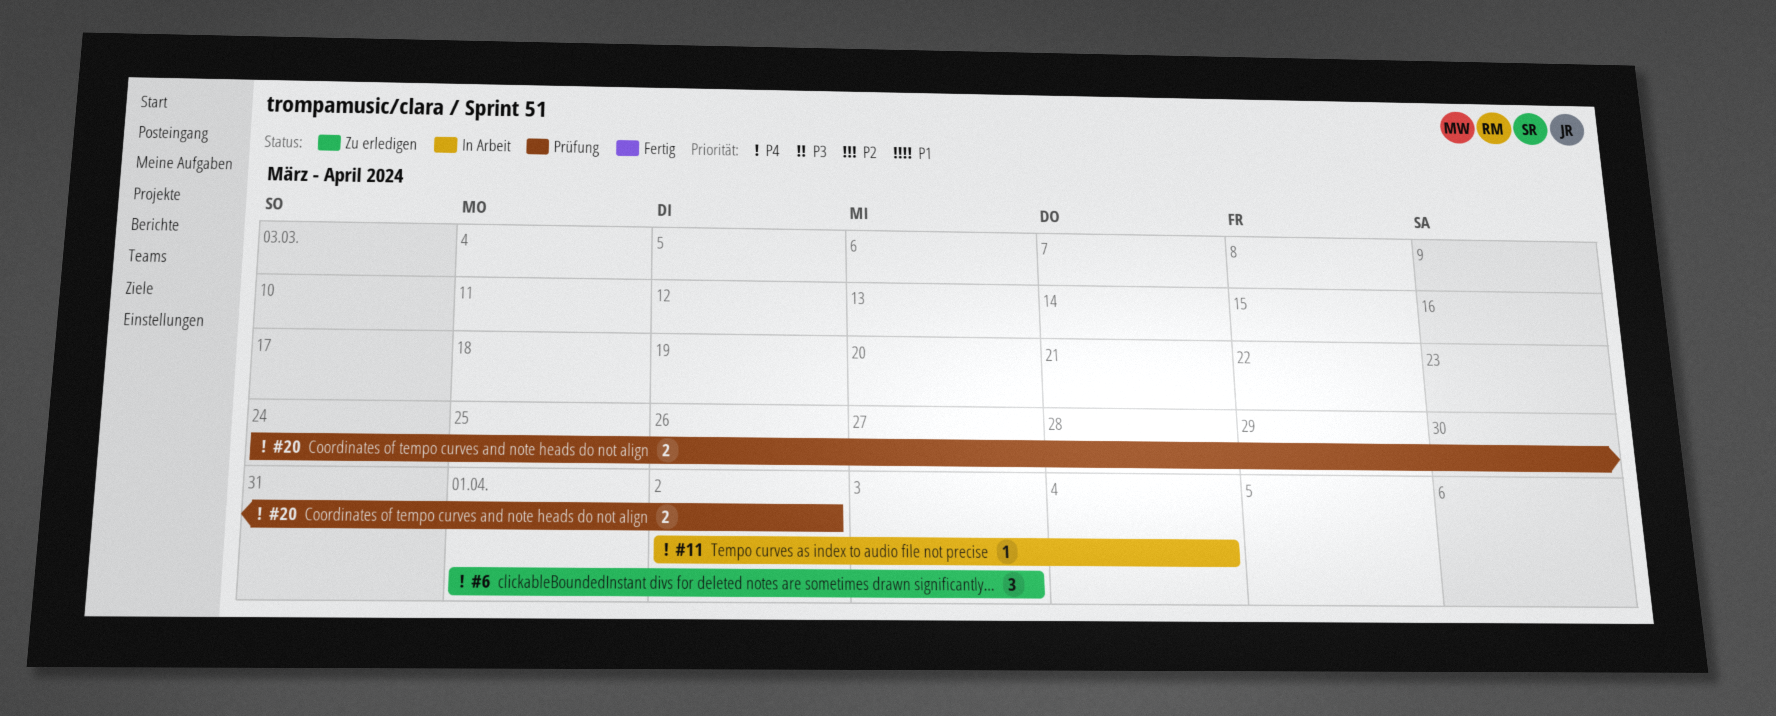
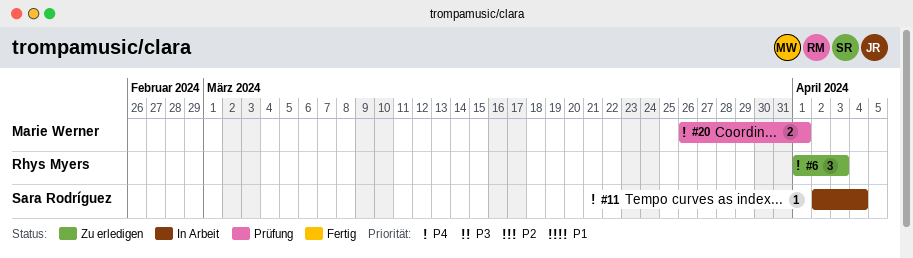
#20, start: Mar 24 -> Mar 26
#20, due: Apr 2 -> Apr 1

